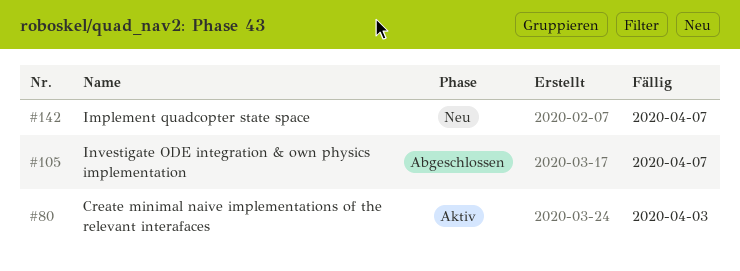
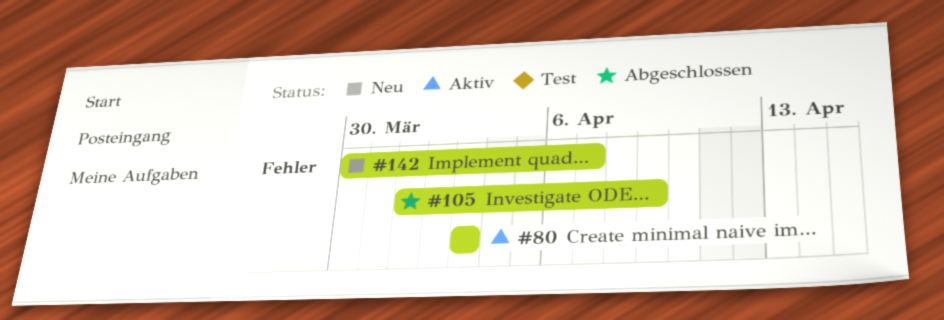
#105, due: Apr 7 -> Apr 9

